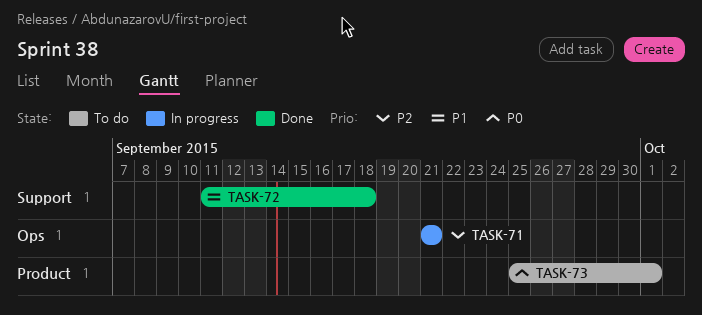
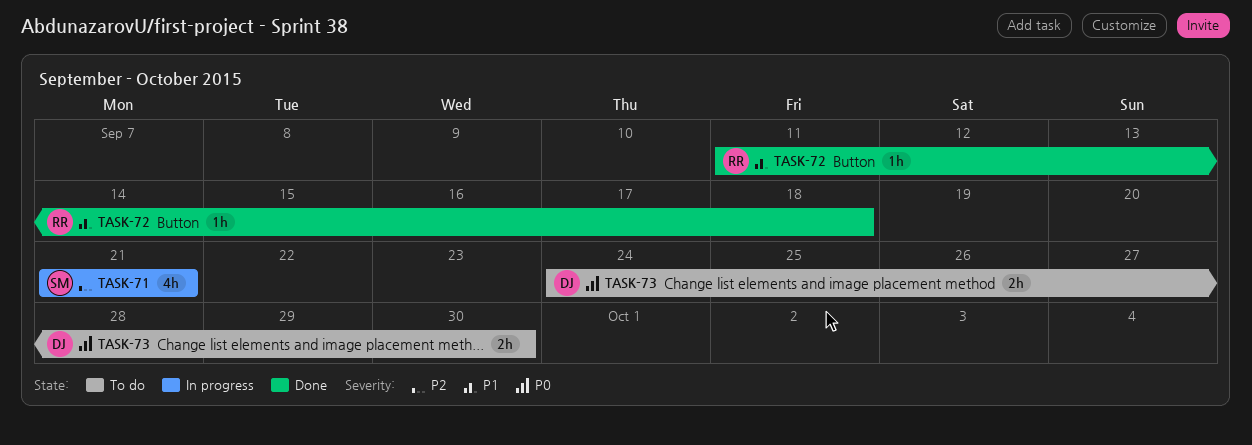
TASK-73, start: Sep 25 -> Sep 24
TASK-73, due: Oct 1 -> Sep 30

